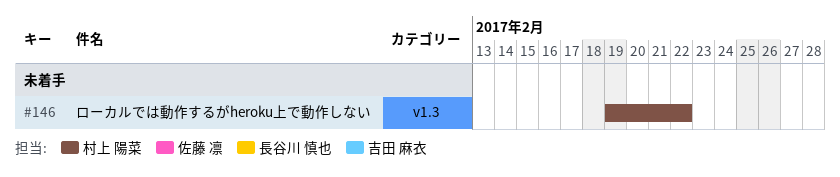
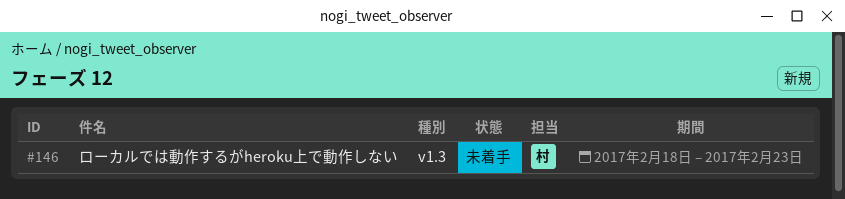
#146, start: Feb 19 -> Feb 18
#146, due: Feb 22 -> Feb 23

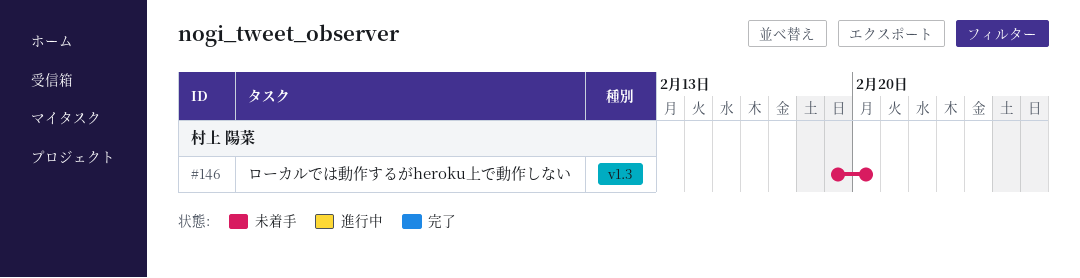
#146, start: Feb 18 -> Feb 19
#146, due: Feb 23 -> Feb 20

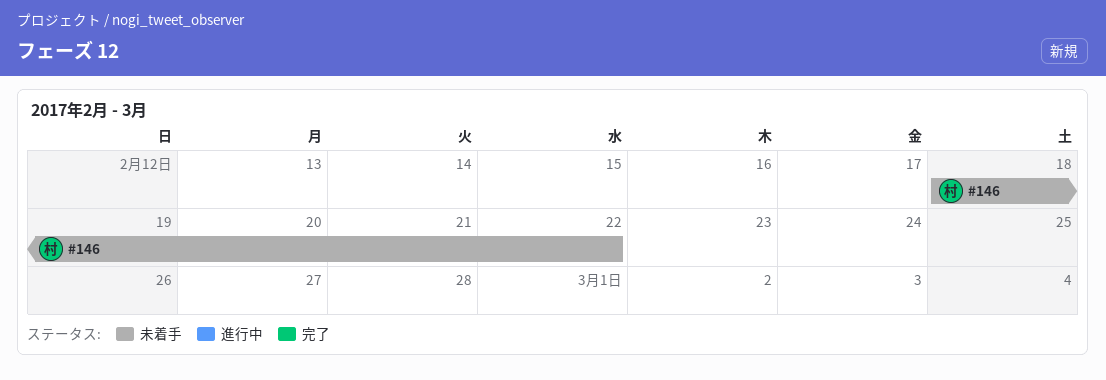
#146, start: Feb 19 -> Feb 18
#146, due: Feb 20 -> Feb 22

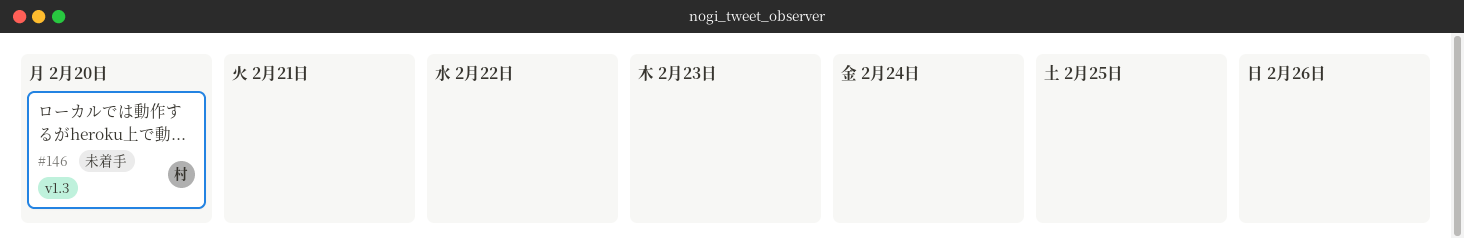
#146, due: Feb 22 -> Feb 20

